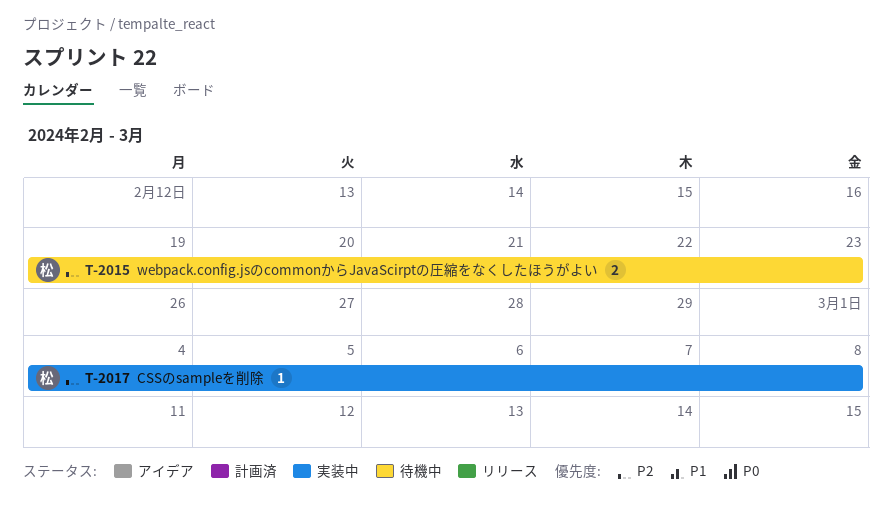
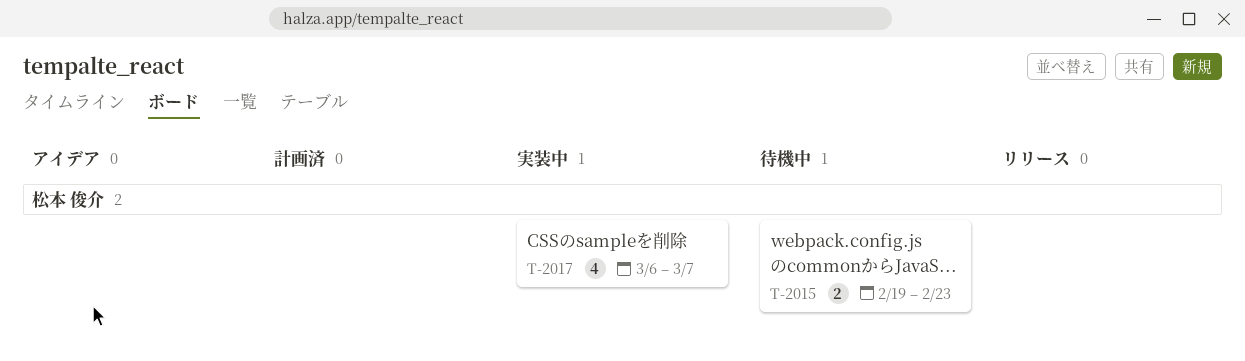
T-2017, estimate: 1 -> 4
T-2017, start: Mar 4 -> Mar 6
T-2017, due: Mar 8 -> Mar 7

